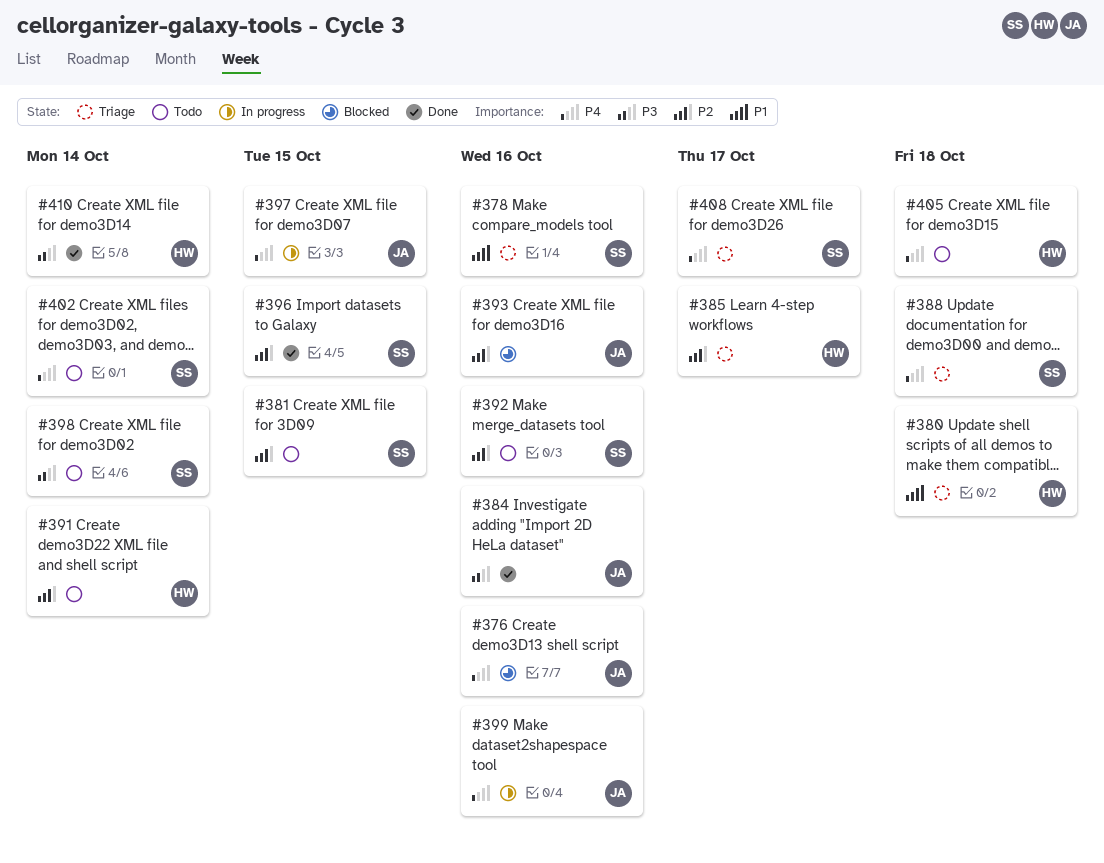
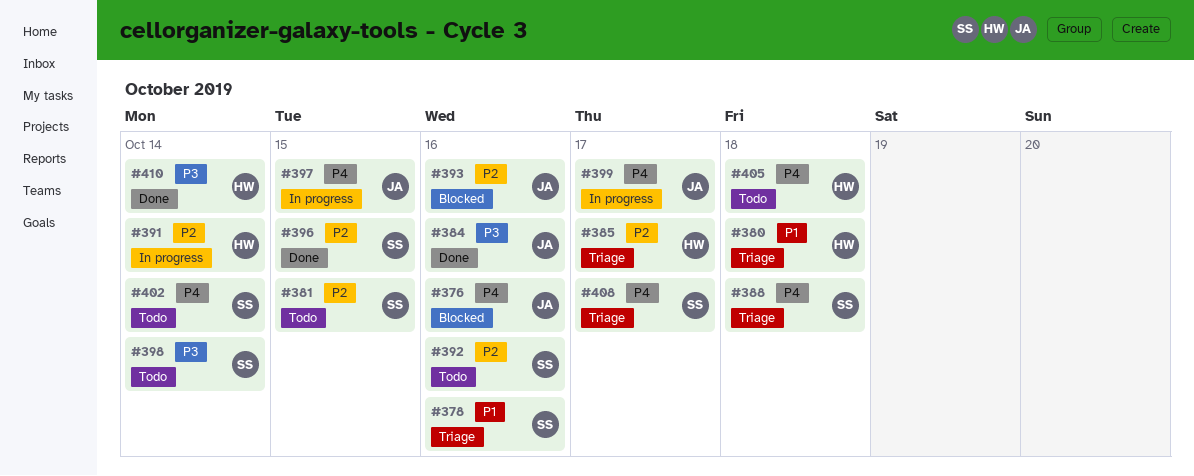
#391, status: Todo -> In progress
#399, due: Oct 16 -> Oct 17

